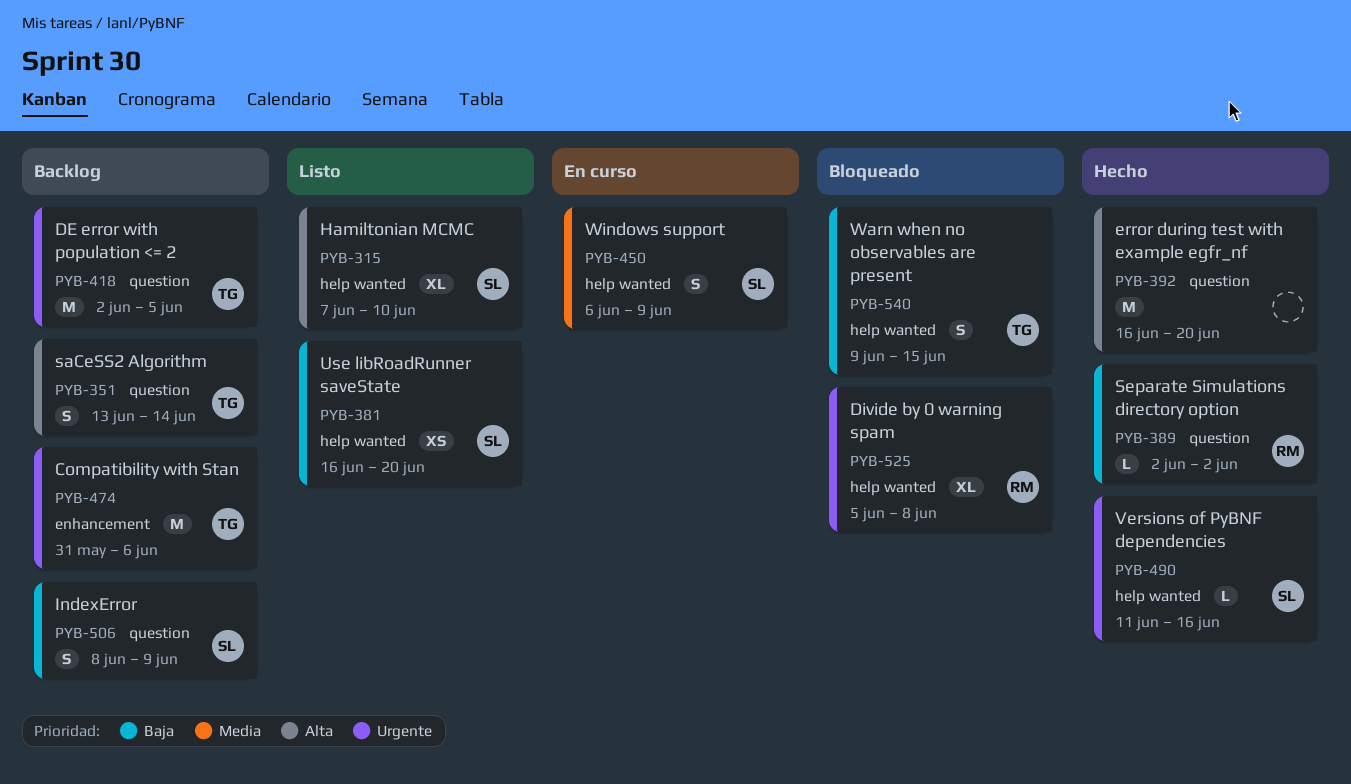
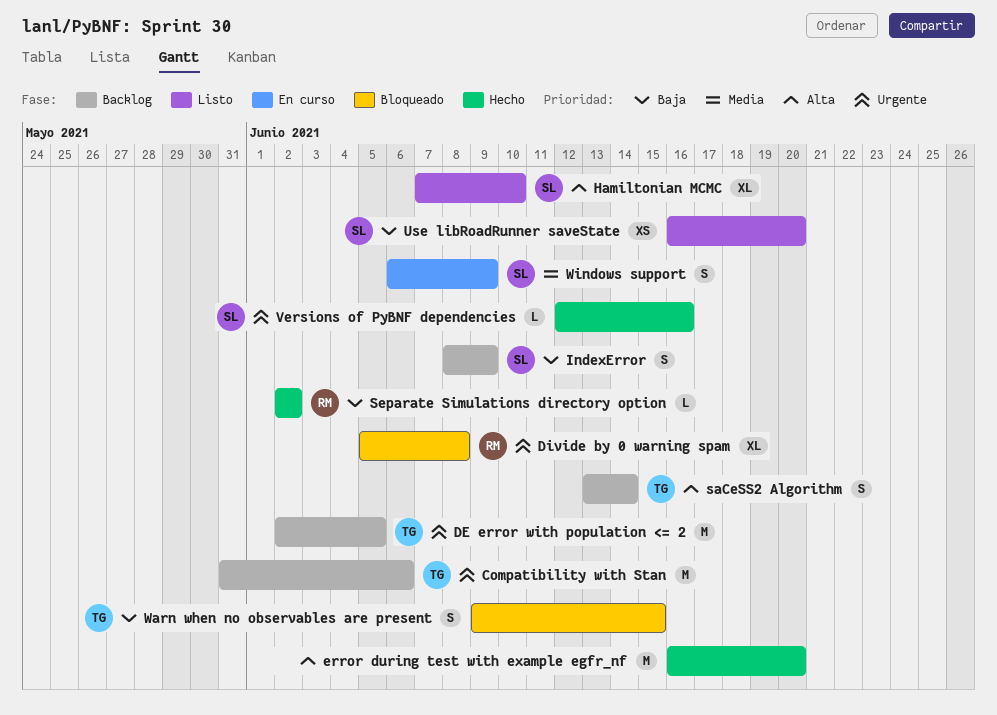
Versions of PyBNF dependencies, start: Jun 11 -> Jun 12

